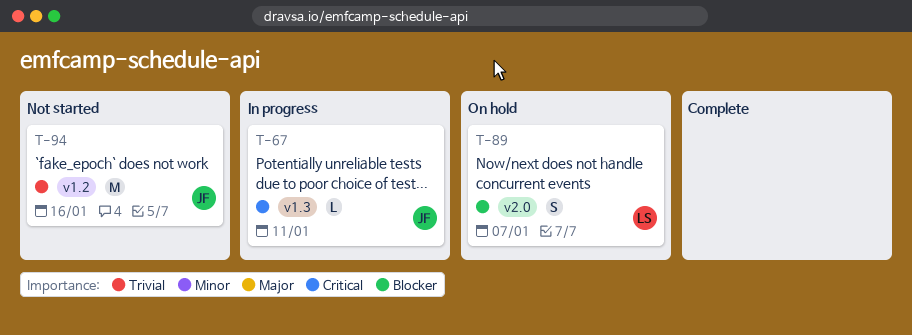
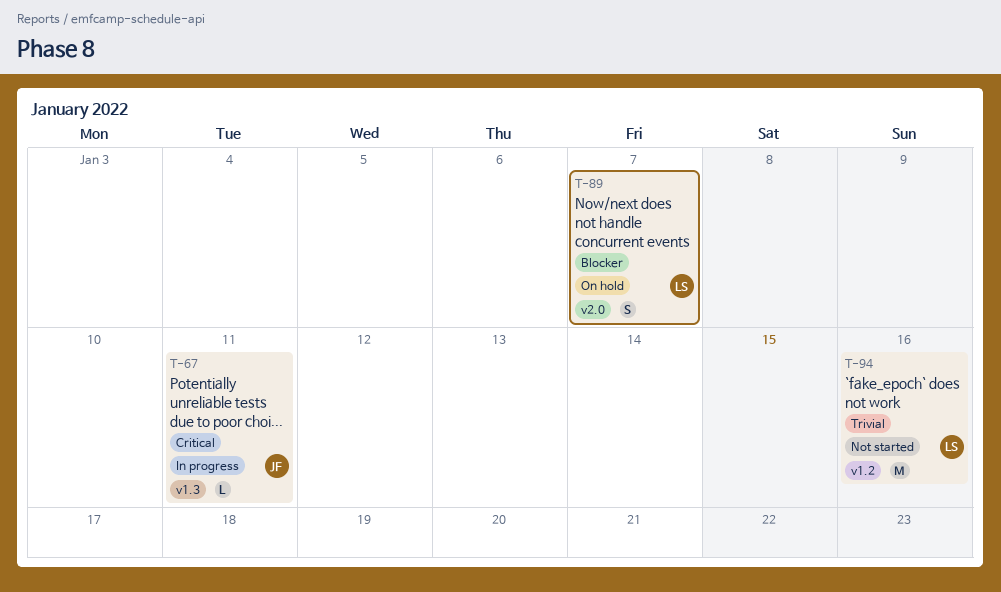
T-94, owner: JF -> LS

